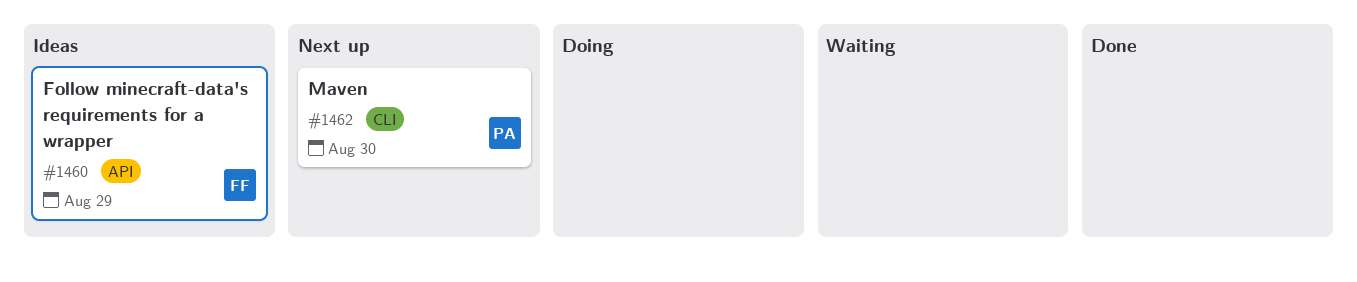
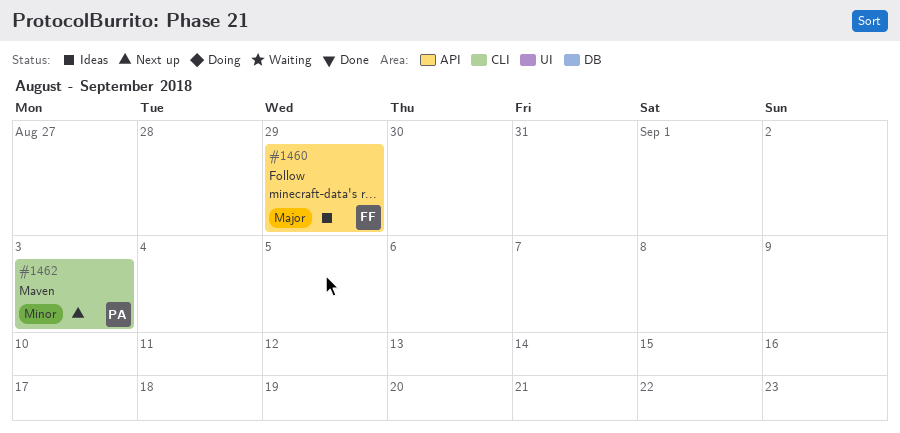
#1462, due: Aug 30 -> Sep 3

